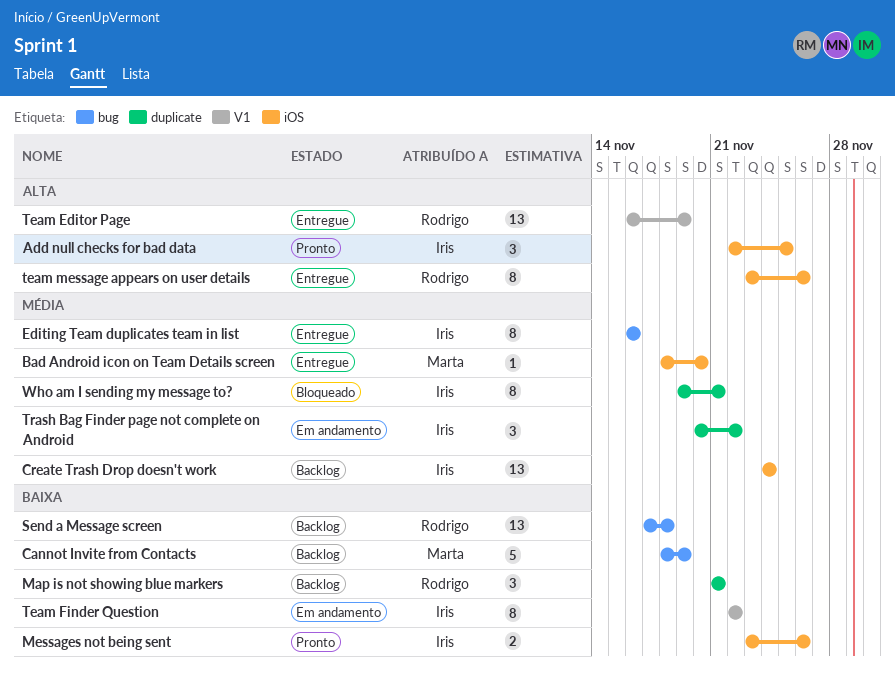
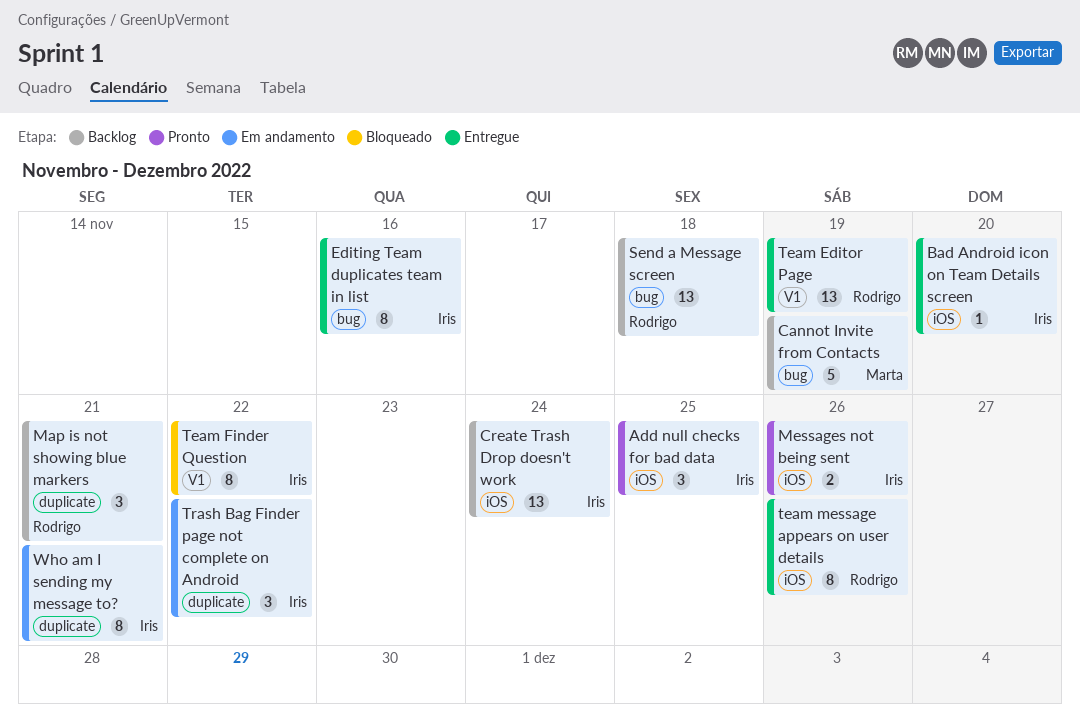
Bad Android icon on Team Details screen, owner: Marta -> Iris
Team Finder Question, status: Em andamento -> Bloqueado
Who am I sending my message to?, status: Bloqueado -> Em andamento

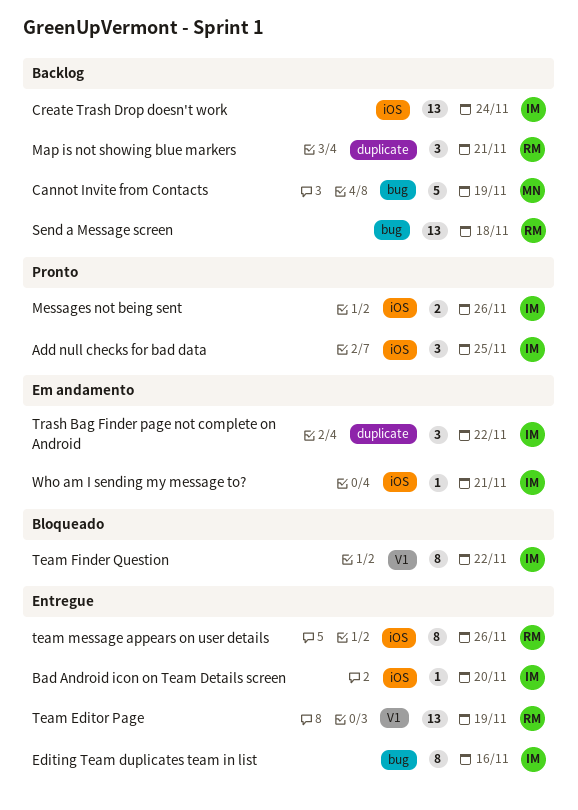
Who am I sending my message to?, label: duplicate -> iOS
Who am I sending my message to?, estimate: 8 -> 1

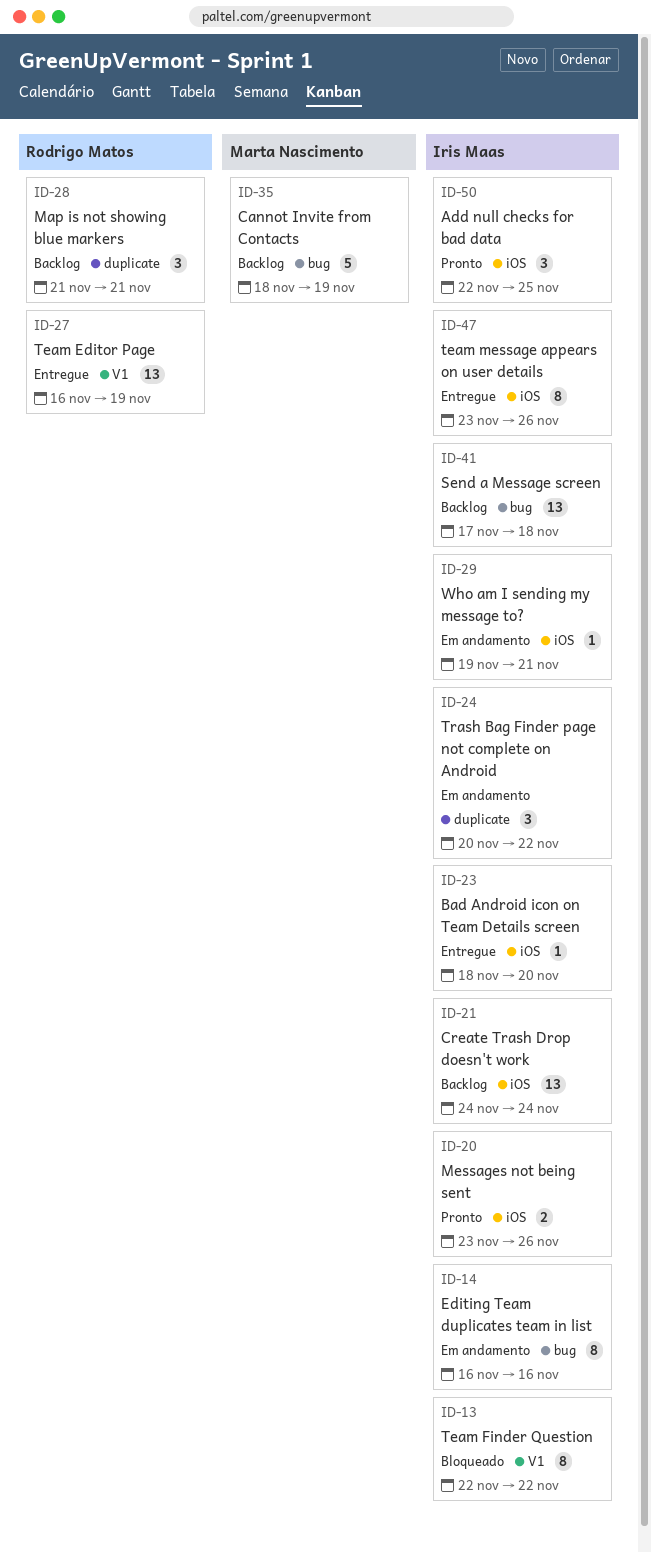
Editing Team duplicates team in list, status: Entregue -> Em andamento
Send a Message screen, owner: Rodrigo Matos -> Iris Maas
team message appears on user details, owner: Rodrigo Matos -> Iris Maas

